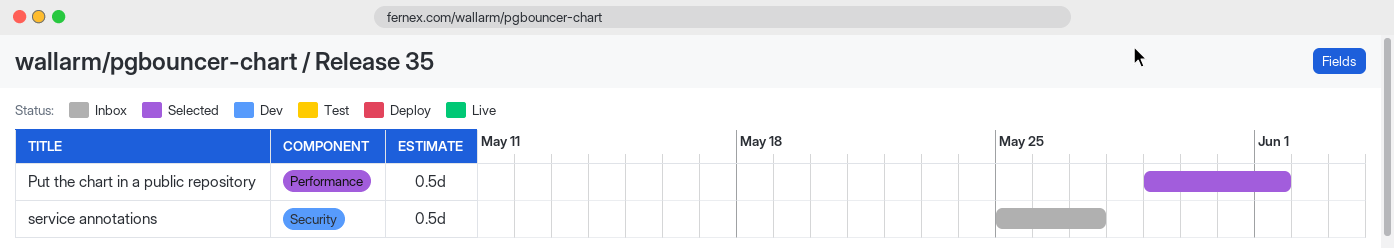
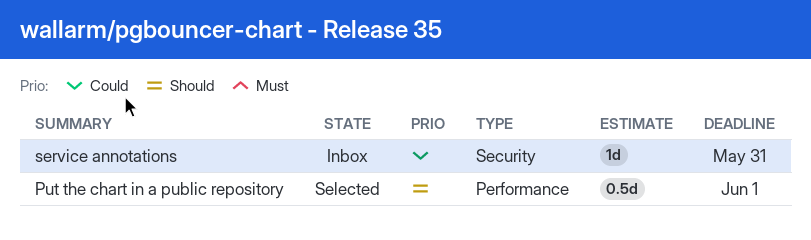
service annotations, estimate: 0.5d -> 1d
service annotations, due: May 27 -> May 31

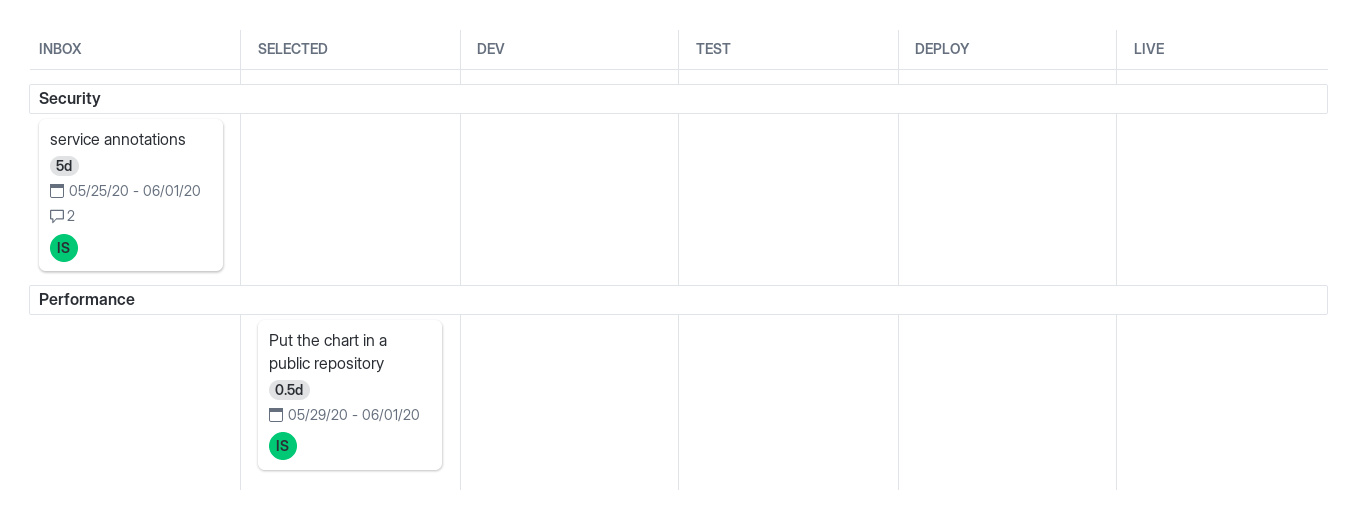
service annotations, estimate: 1d -> 5d
service annotations, due: May 31 -> Jun 1

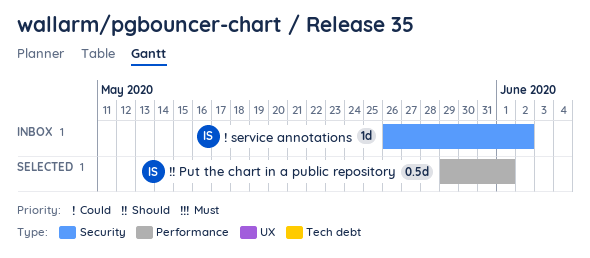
service annotations, estimate: 5d -> 1d
service annotations, start: May 25 -> May 26
service annotations, due: Jun 1 -> Jun 2

